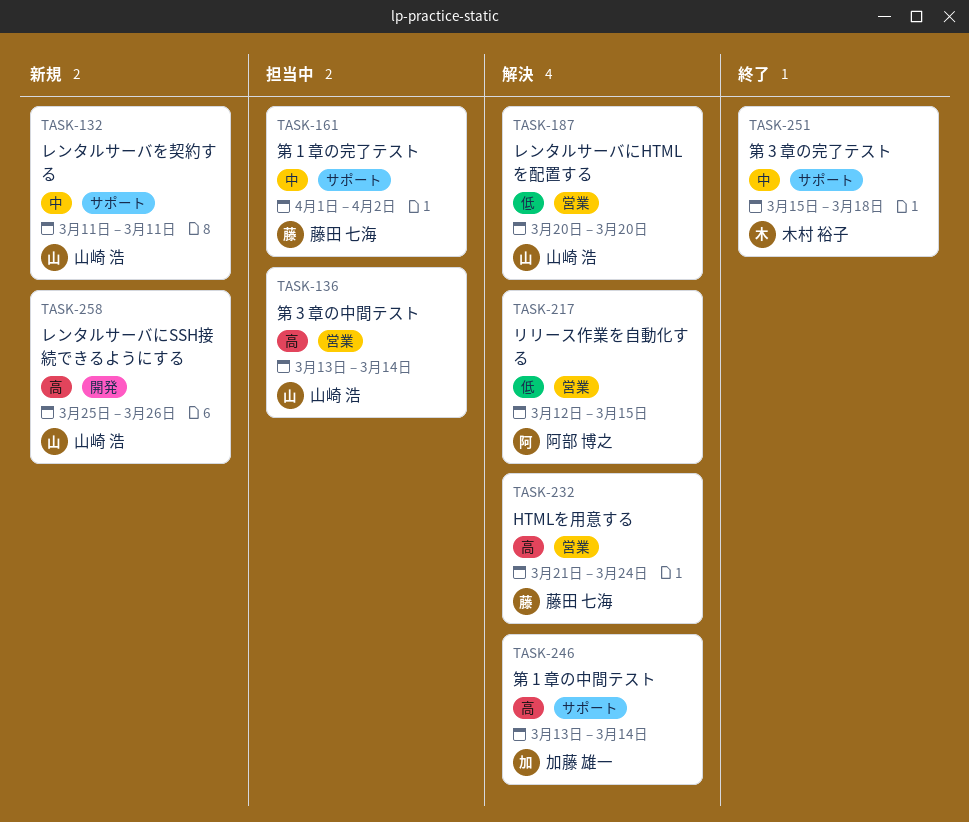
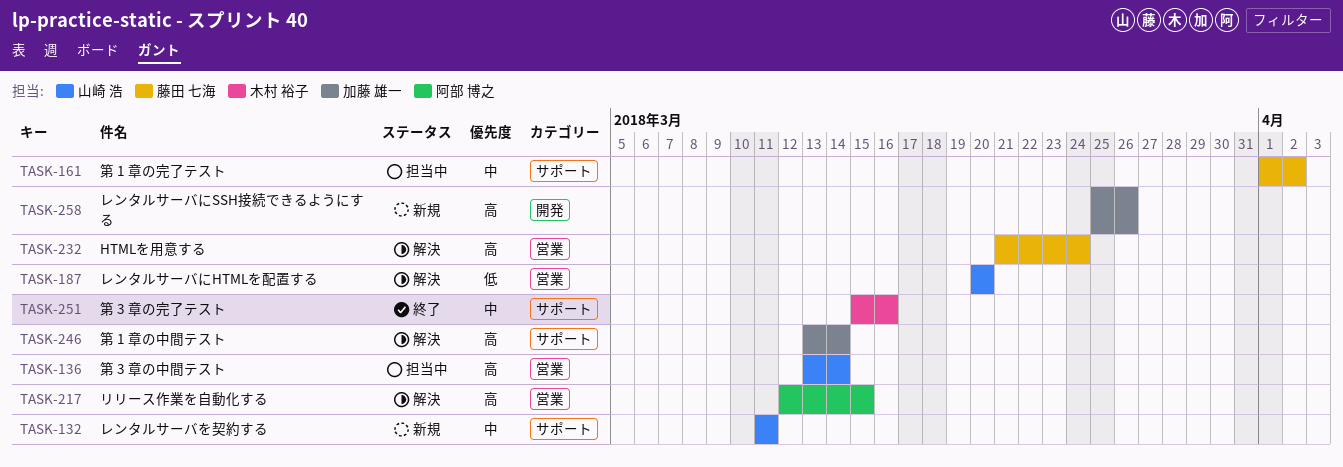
TASK-217, priority: 低 -> 高
TASK-251, due: Mar 18 -> Mar 16
TASK-258, owner: 山崎 浩 -> 加藤 雄一

